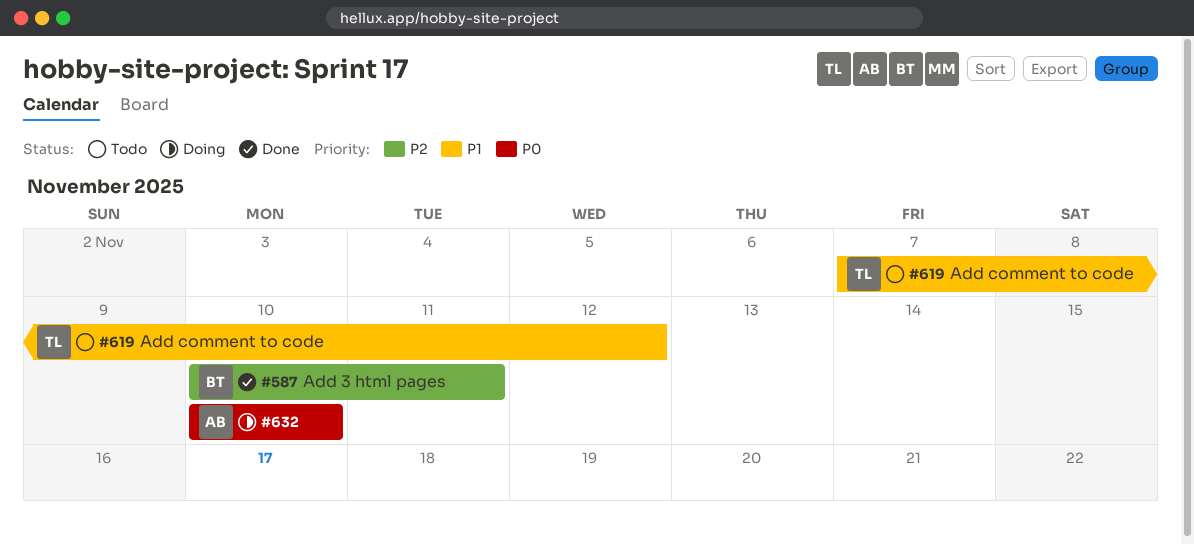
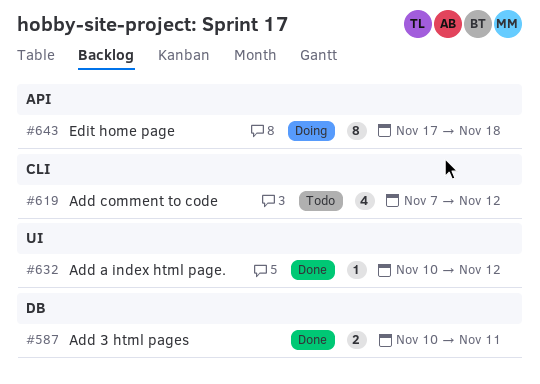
#632, status: Doing -> Done
#632, due: Nov 10 -> Nov 12
#643: none -> present

